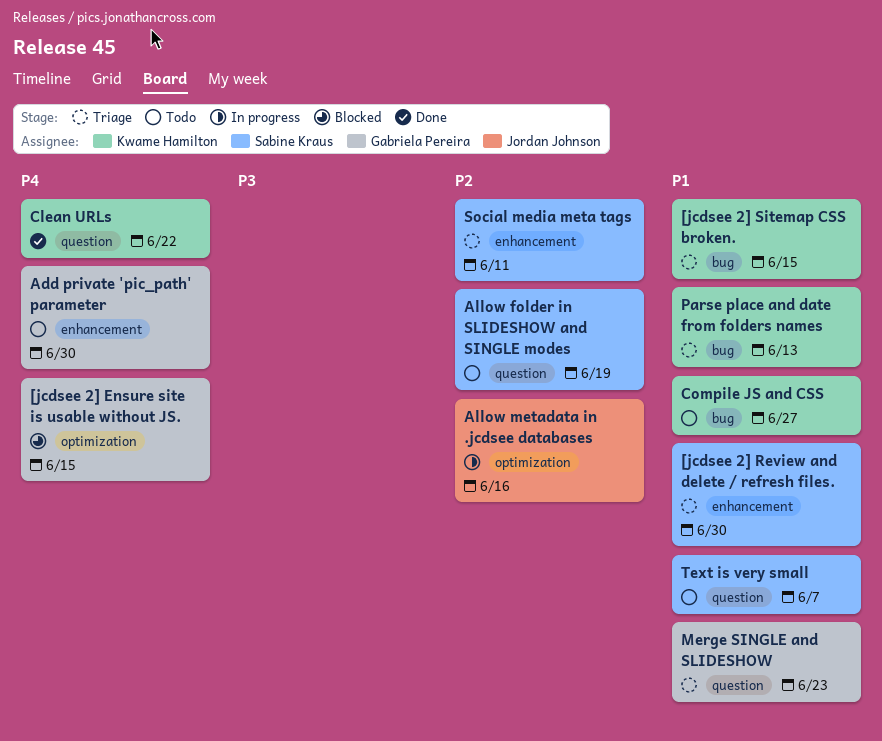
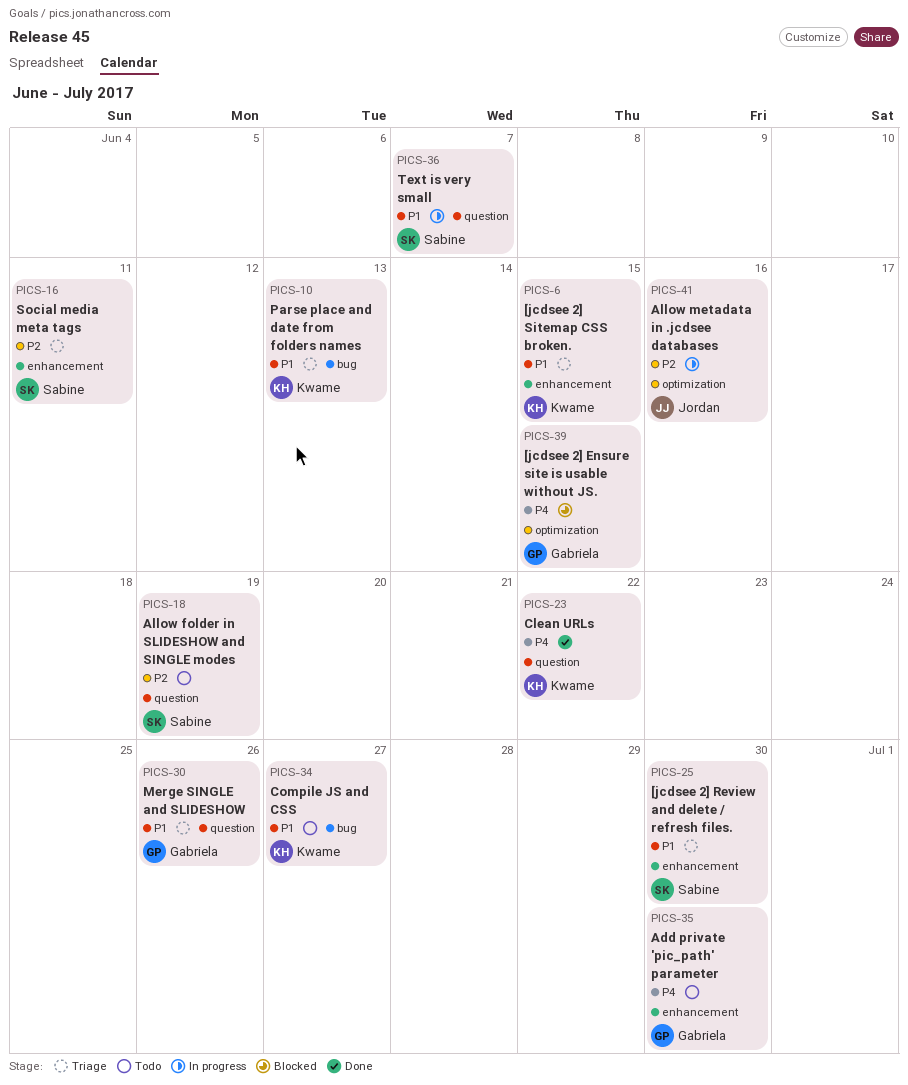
[jcdsee 2] Sitemap CSS broken., label: bug -> enhancement
Merge SINGLE and SLIDESHOW, due: Jun 23 -> Jun 26
Text is very small, status: Todo -> In progress

